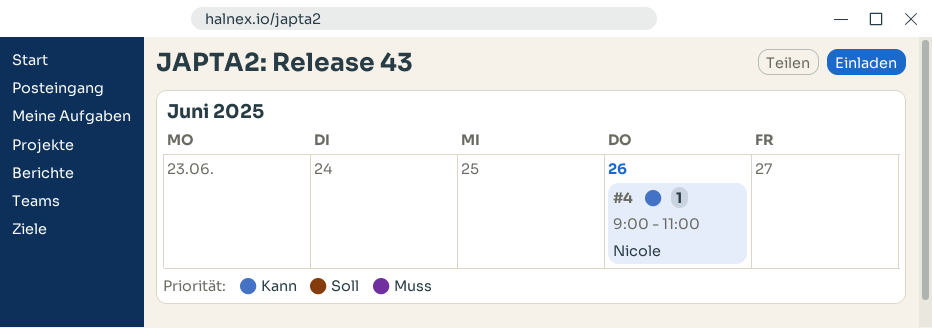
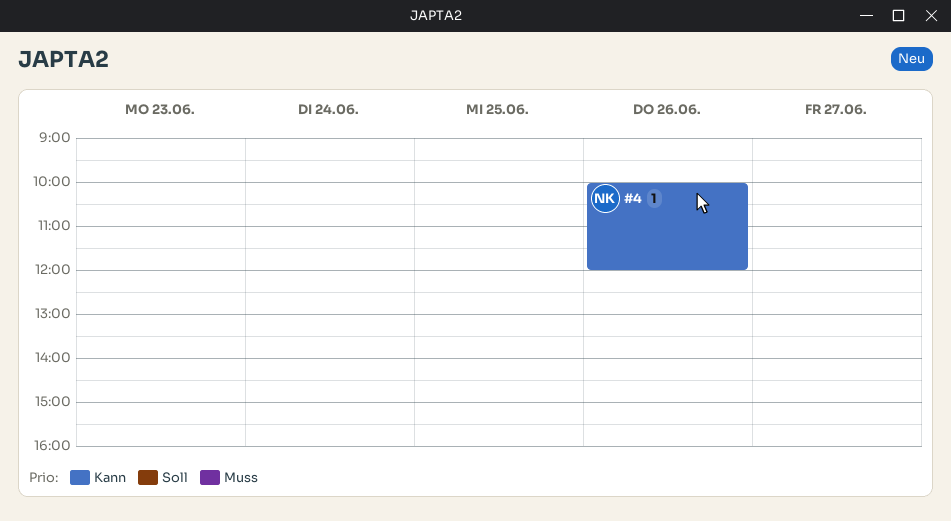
#4, begins: 09:00 -> 10:00
#4, ends: 11:00 -> 12:00

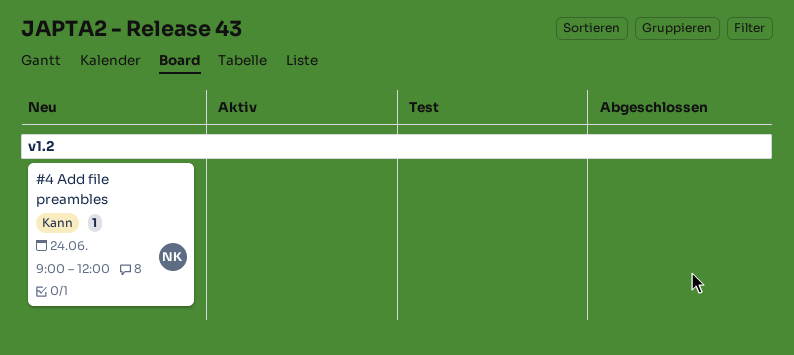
#4, day: Jun 26 -> Jun 24
#4, begins: 10:00 -> 09:00

